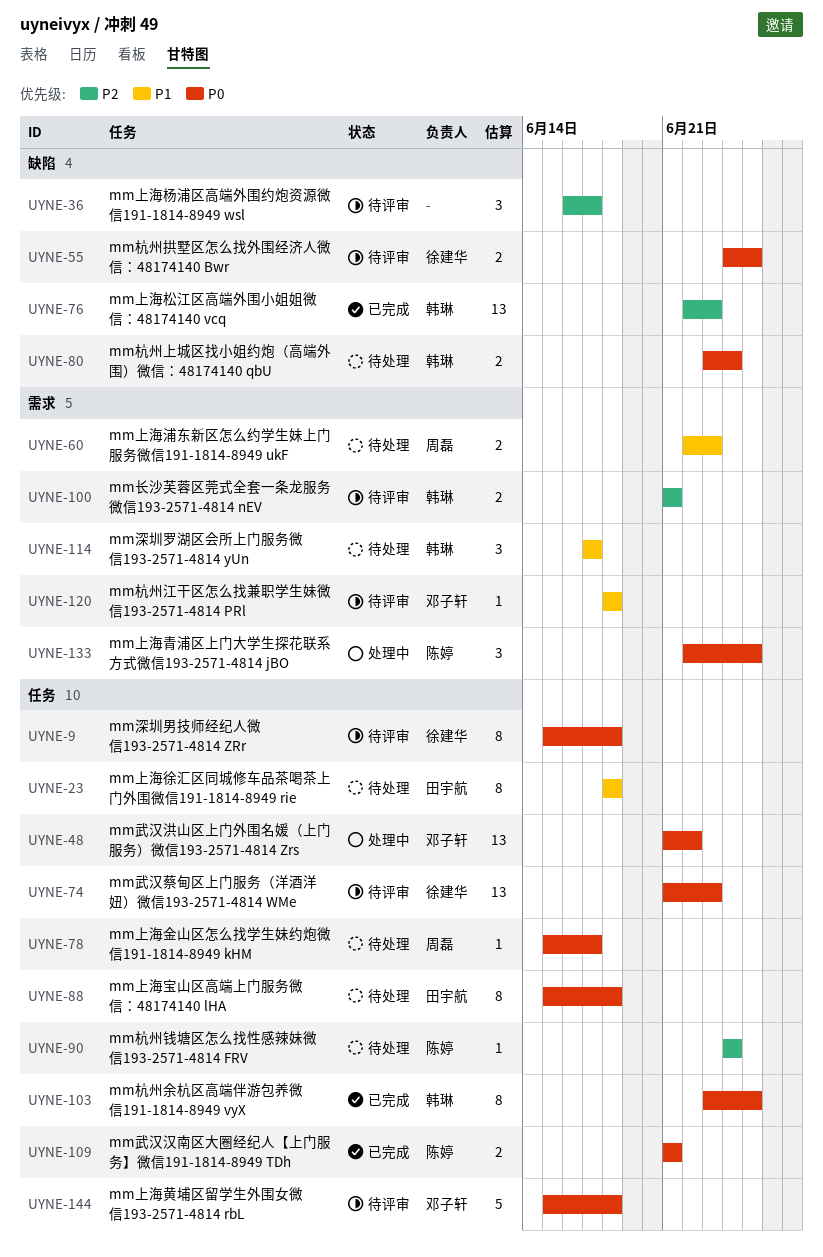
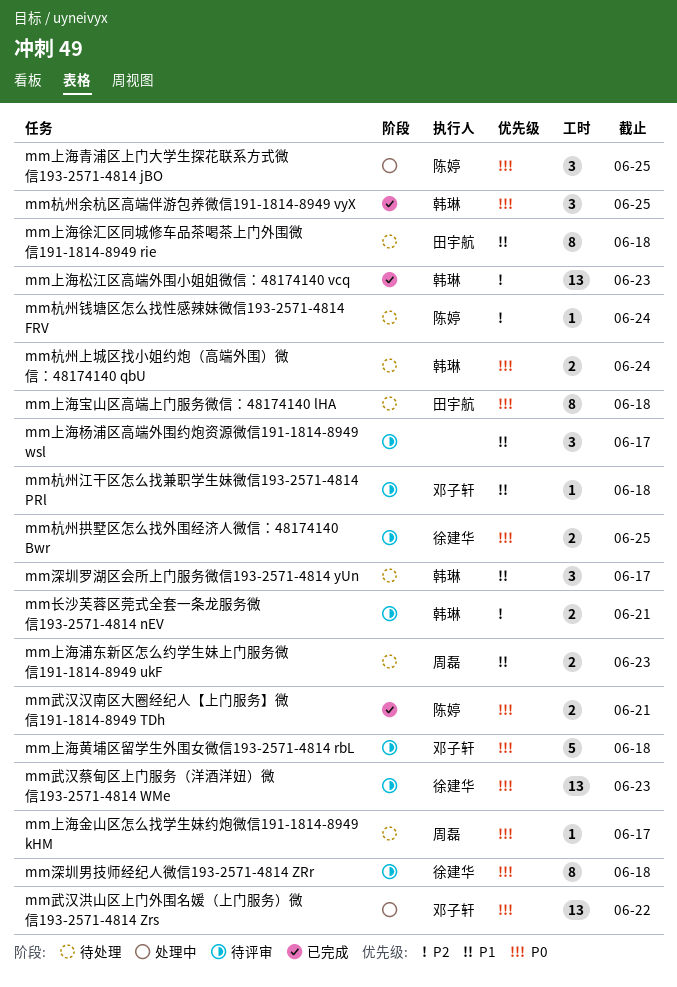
mm上海杨浦区高端外围约炮资源微信191-1814-8949 wsl, priority: P2 -> P1
mm杭州余杭区高端伴游包养微信191-1814-8949 vyX, estimate: 8 -> 3

